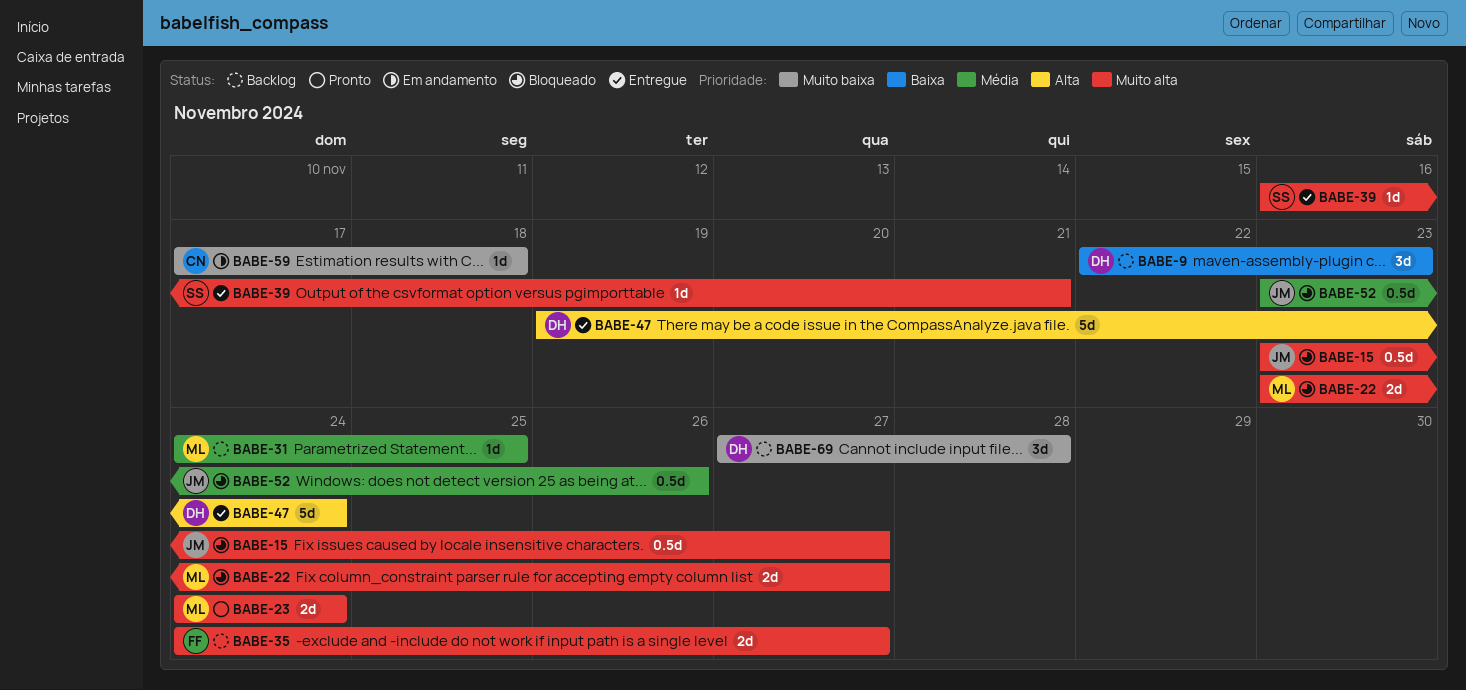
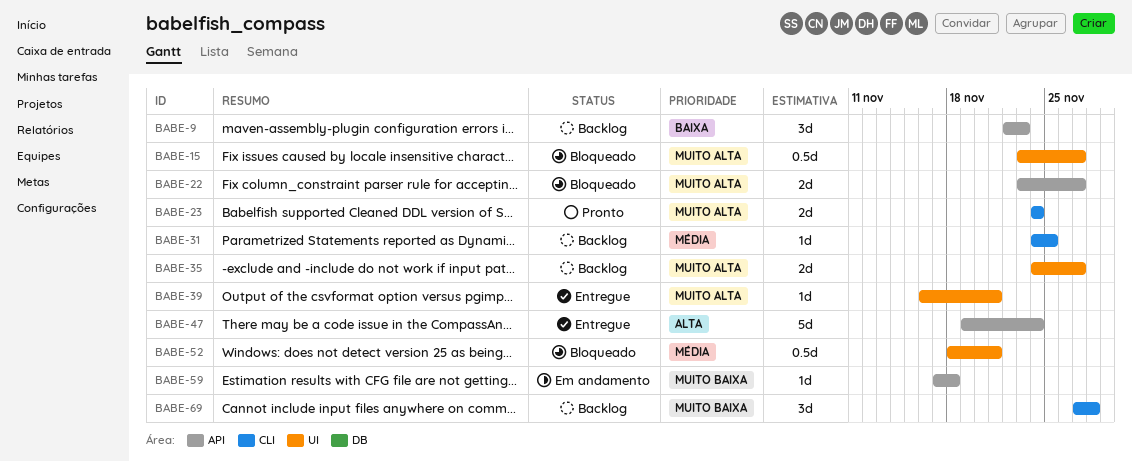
BABE-52, start: Nov 23 -> Nov 18
BABE-52, due: Nov 26 -> Nov 21

